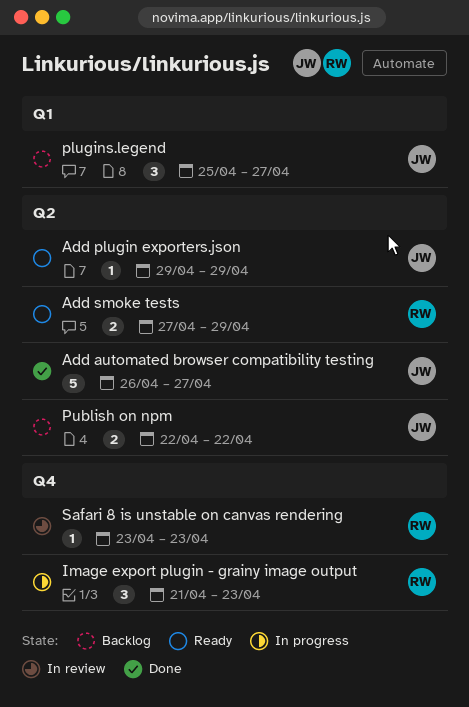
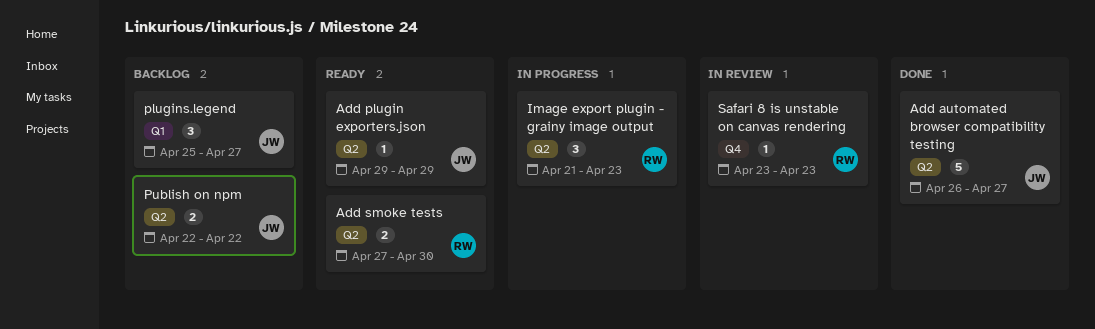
Add smoke tests, due: Apr 29 -> Apr 30
Image export plugin - grainy image output, label: Q4 -> Q2

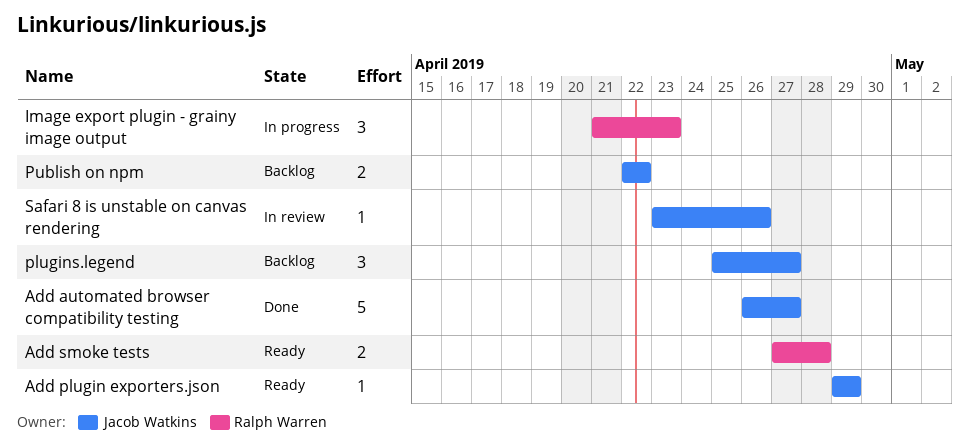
Add smoke tests, due: Apr 30 -> Apr 28
Safari 8 is unstable on canvas rendering, owner: Ralph Warren -> Jacob Watkins
Safari 8 is unstable on canvas rendering, due: Apr 23 -> Apr 26

